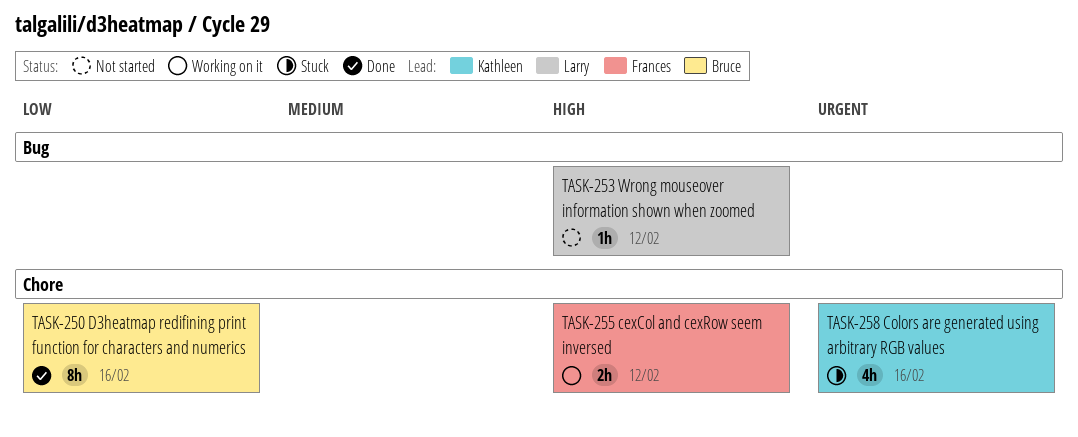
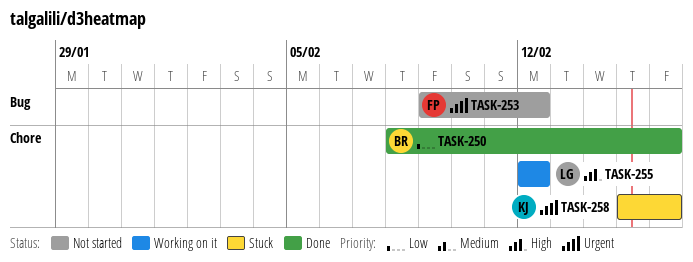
TASK-253, owner: Larry -> Frances
TASK-253, priority: High -> Urgent
TASK-255, owner: Frances -> Larry

